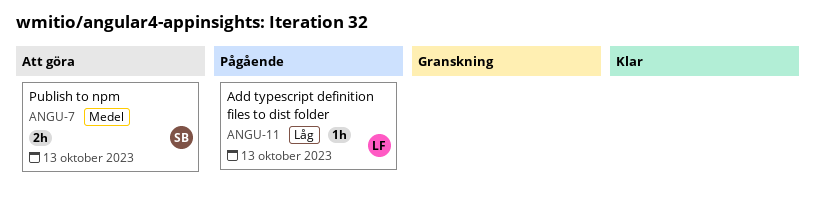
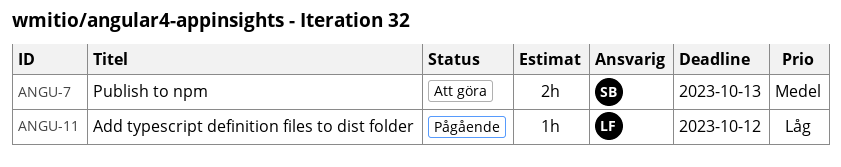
ANGU-11, due: Oct 13 -> Oct 12

